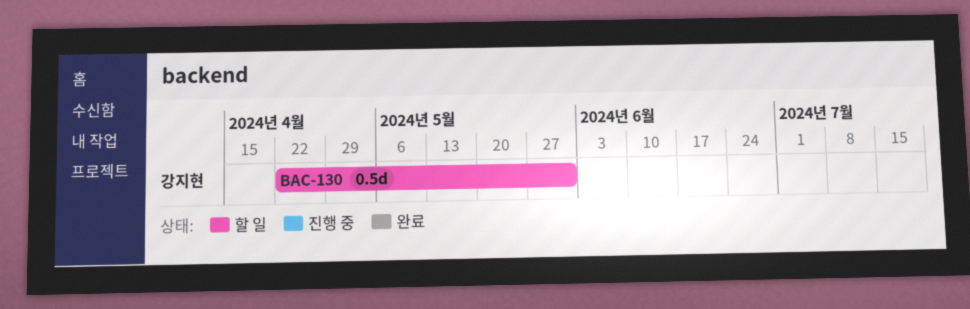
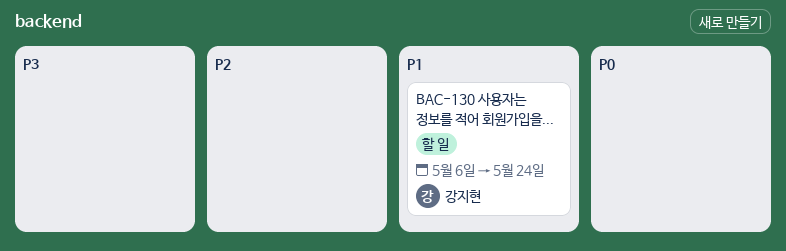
BAC-130, start: Apr 22 -> May 6
BAC-130, due: May 31 -> May 24

